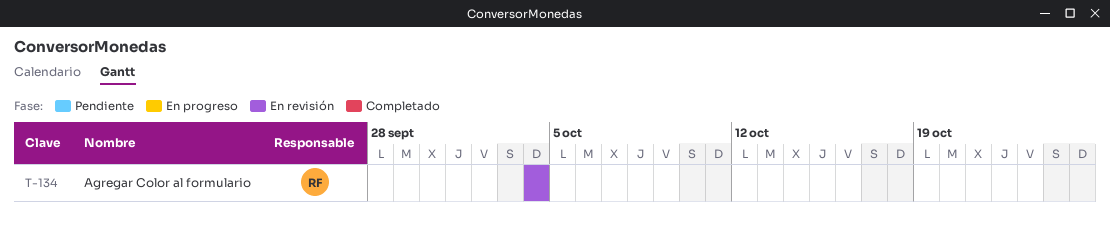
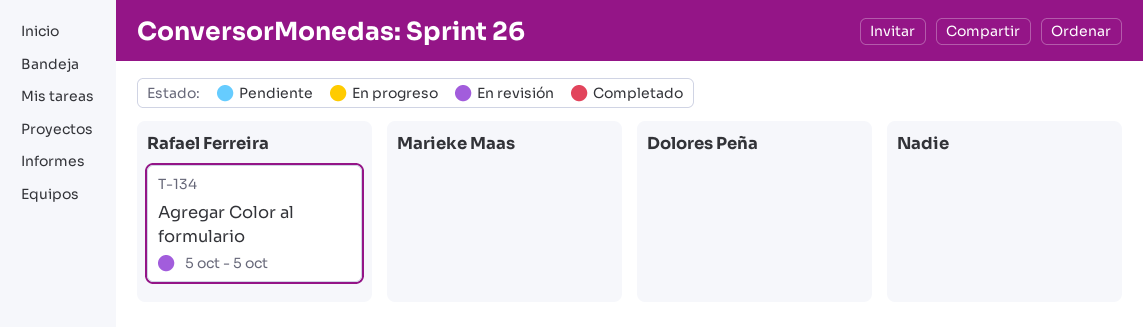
T-134, start: Oct 4 -> Oct 5
T-134, due: Oct 4 -> Oct 5

